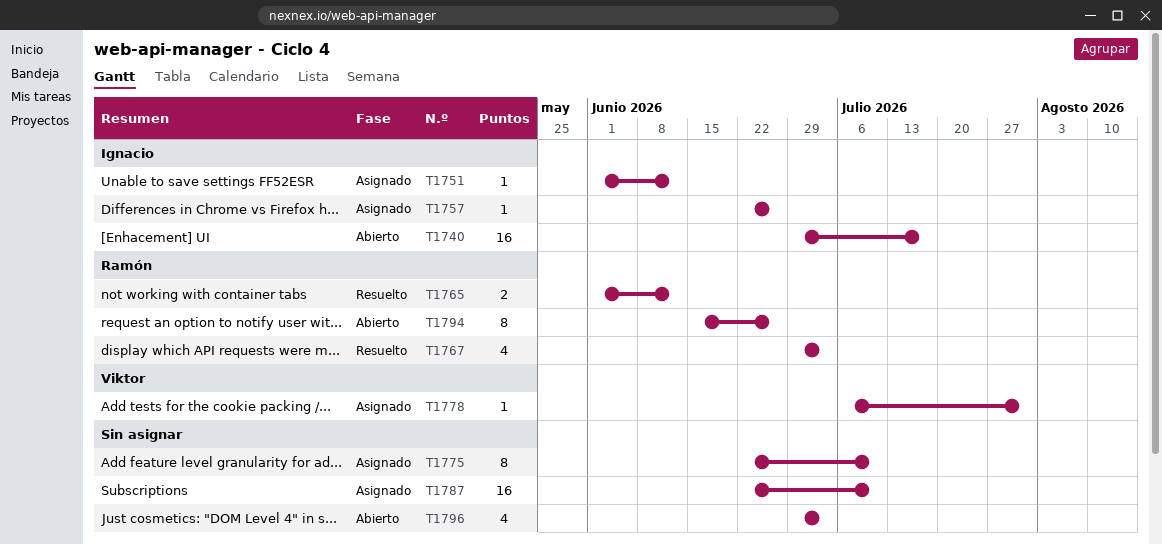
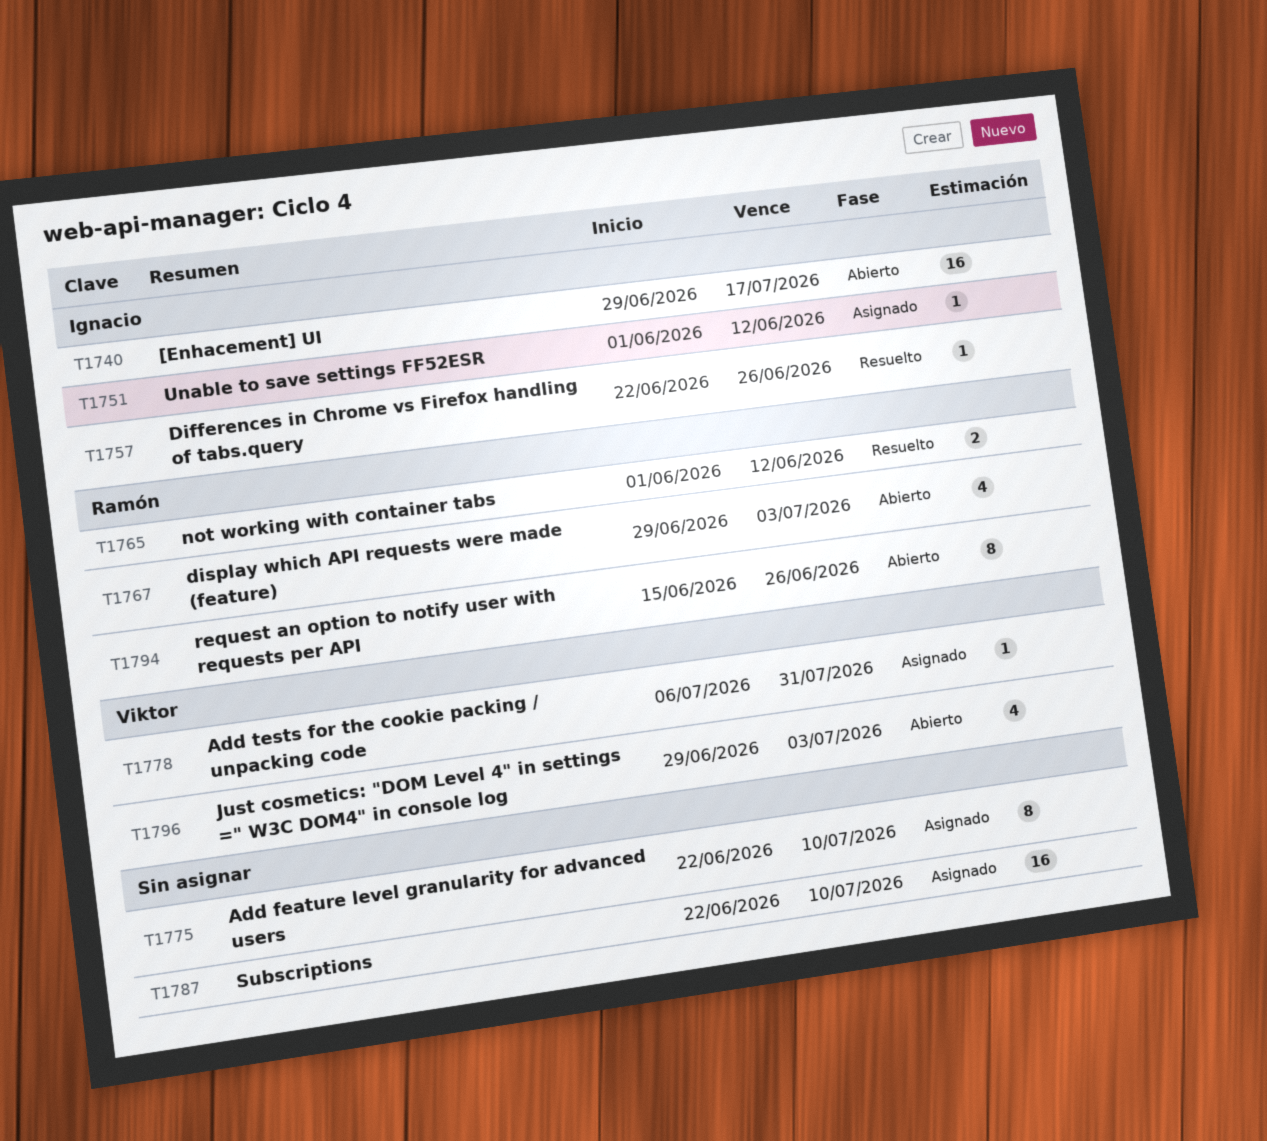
T1757, status: Asignado -> Resuelto
T1767, status: Resuelto -> Abierto
T1796, owner: none -> Viktor

